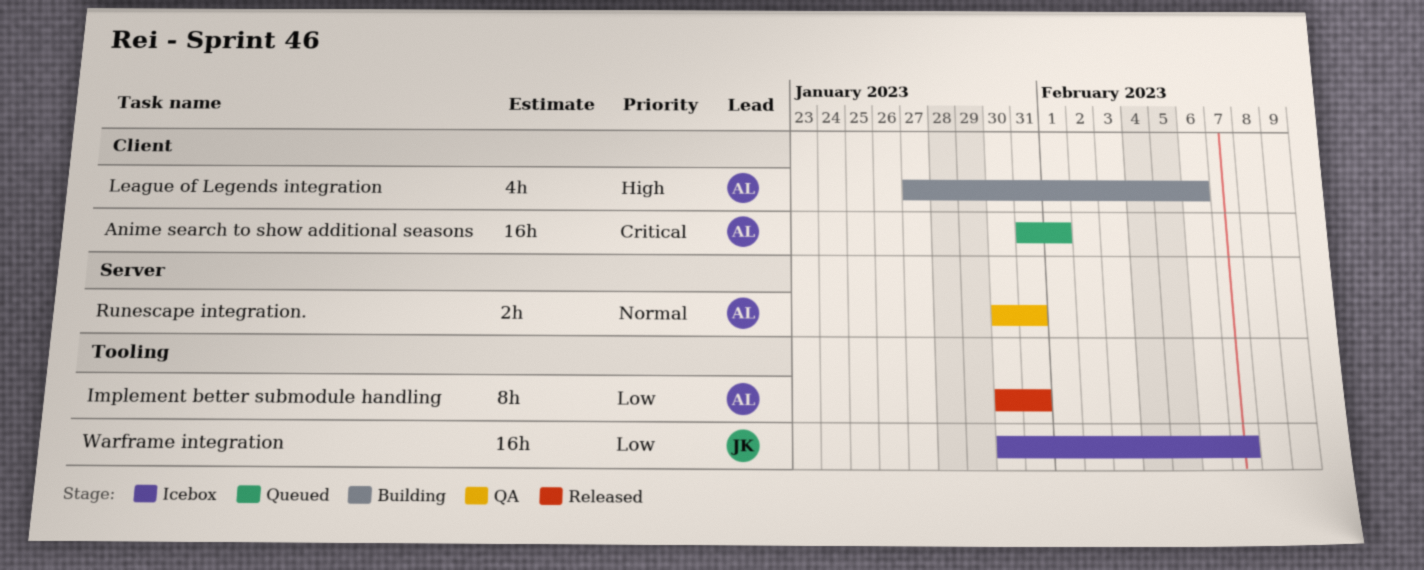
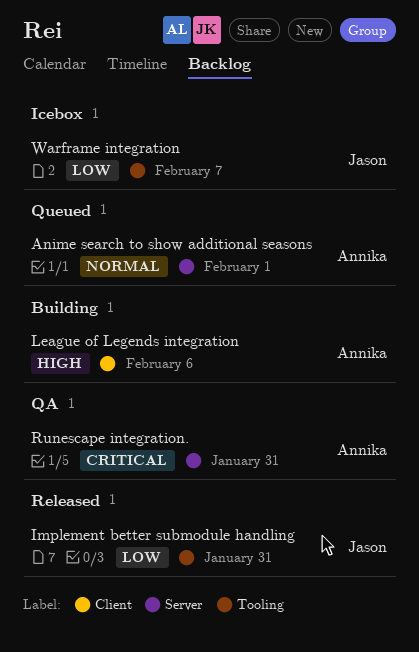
Anime search to show additional seasons, priority: Critical -> Normal
Anime search to show additional seasons, label: Client -> Server
Implement better submodule handling, owner: Annika -> Jason
Runescape integration., priority: Normal -> Critical

